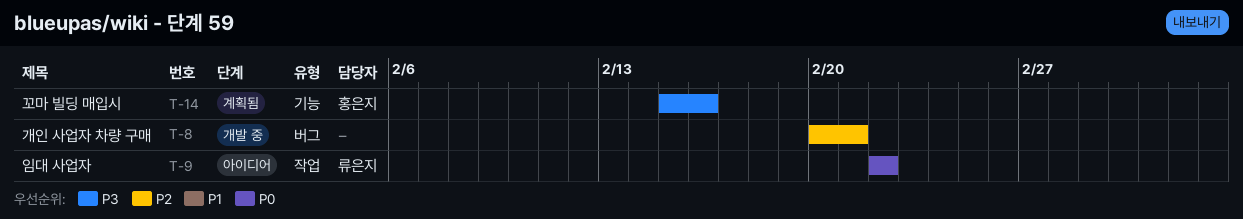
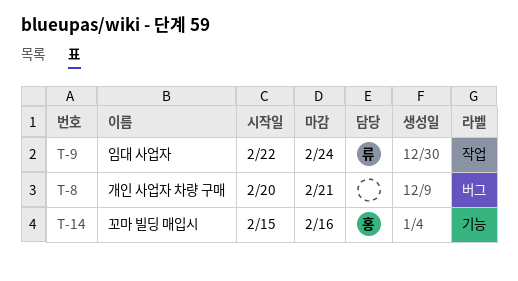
T-9, due: Feb 22 -> Feb 24

